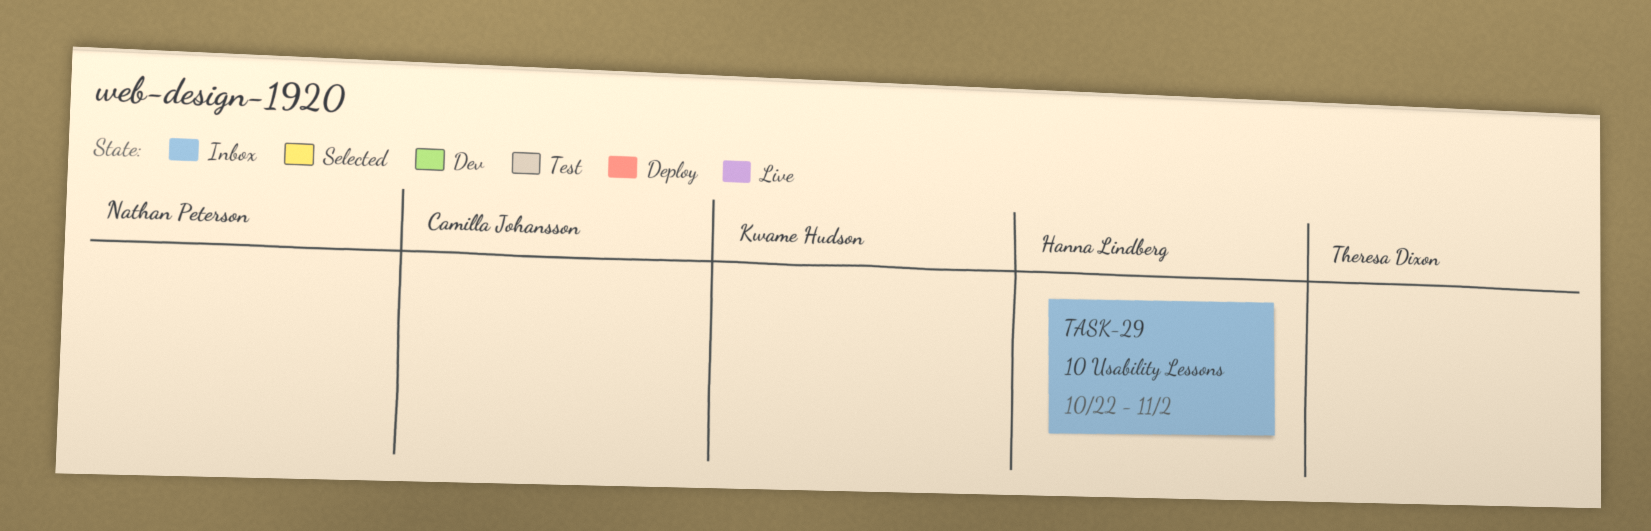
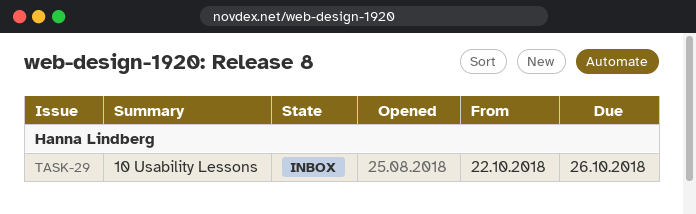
TASK-29, due: Nov 2 -> Oct 26

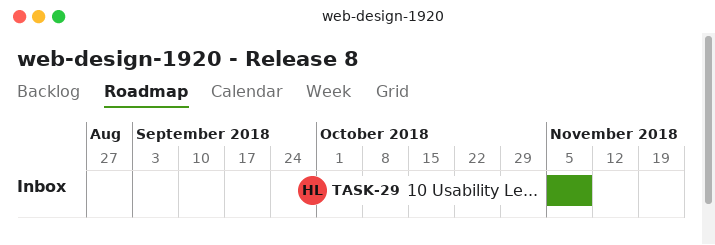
TASK-29, start: Oct 22 -> Nov 5
TASK-29, due: Oct 26 -> Nov 9

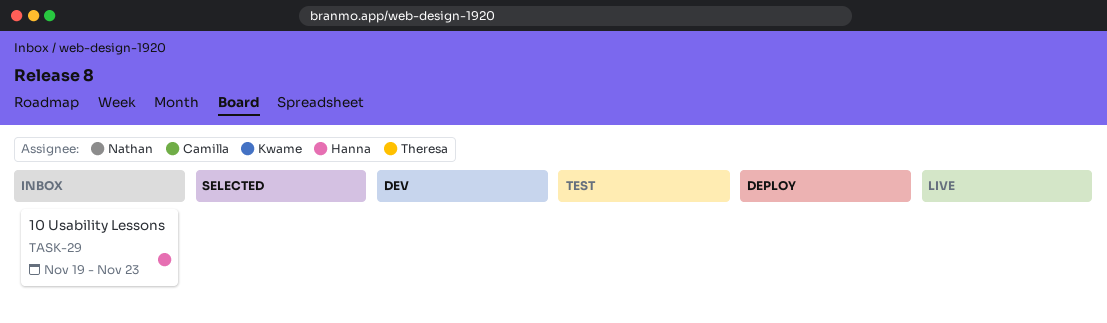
TASK-29, start: Nov 5 -> Nov 19
TASK-29, due: Nov 9 -> Nov 23

